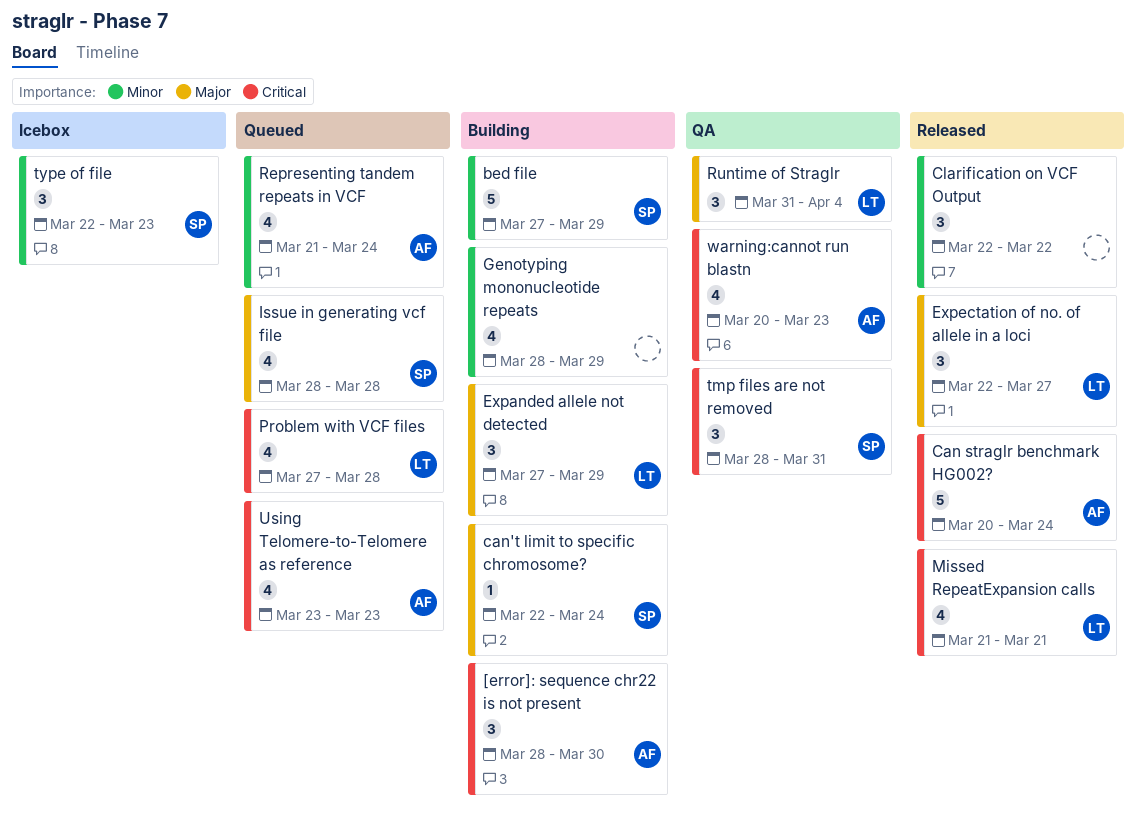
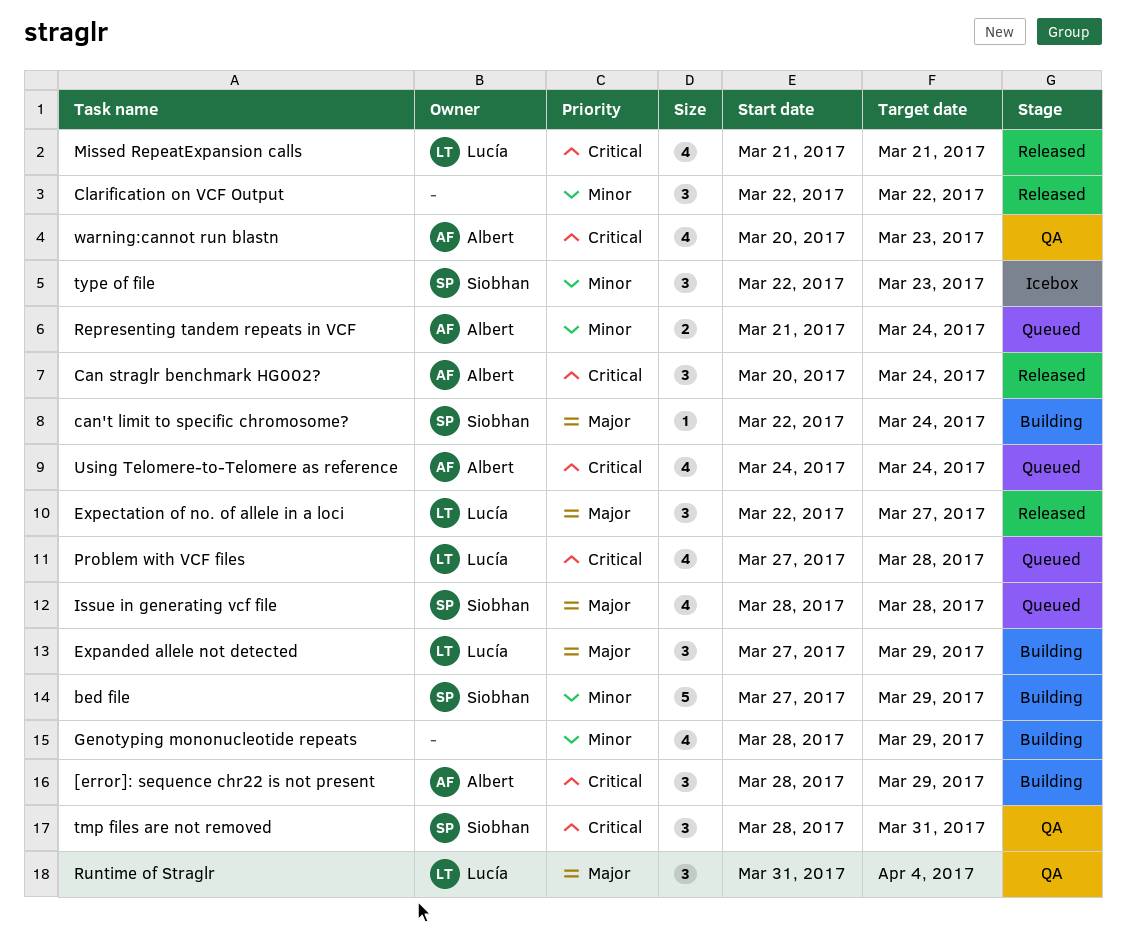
[error]: sequence chr22 is not present, due: Mar 30 -> Mar 29
Can straglr benchmark HG002?, estimate: 5 -> 3
Representing tandem repeats in VCF, estimate: 4 -> 2
Using Telomere-to-Telomere as reference, start: Mar 23 -> Mar 24
Using Telomere-to-Telomere as reference, due: Mar 23 -> Mar 24

